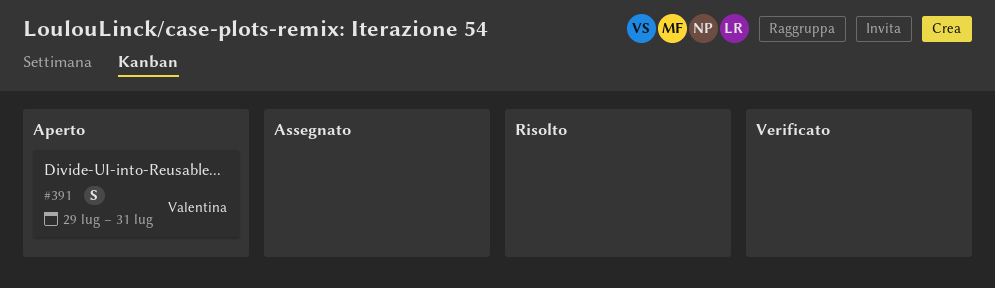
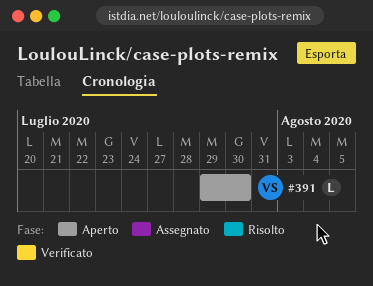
#391, estimate: S -> L
#391, due: Jul 31 -> Jul 30

